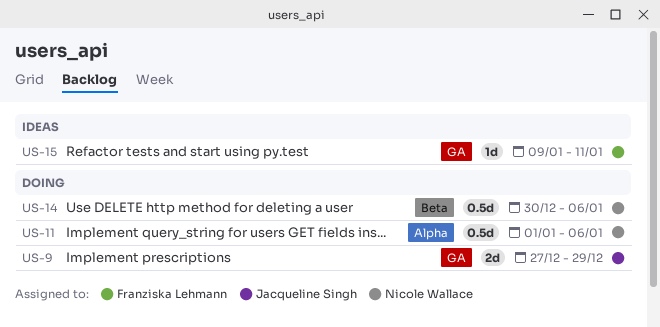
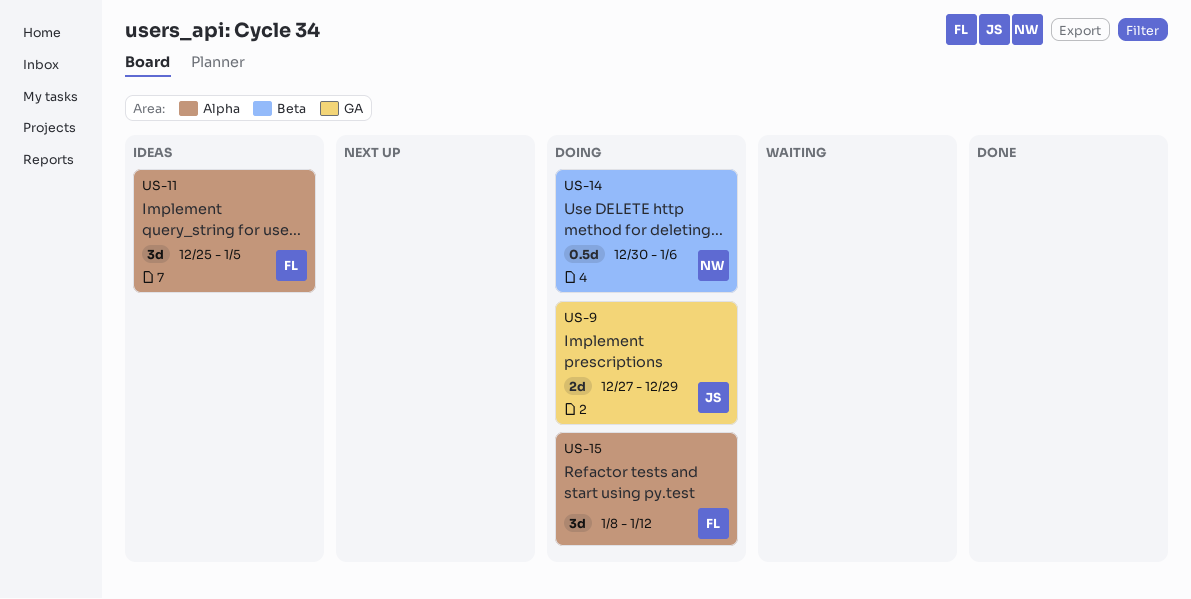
US-11, status: Doing -> Ideas
US-11, owner: Nicole Wallace -> Franziska Lehmann
US-11, estimate: 0.5d -> 3d
US-11, start: Jan 1 -> Dec 25
US-11, due: Jan 6 -> Jan 5
US-15, status: Ideas -> Doing
US-15, label: GA -> Alpha
US-15, estimate: 1d -> 3d
US-15, start: Jan 9 -> Jan 8
US-15, due: Jan 11 -> Jan 12

